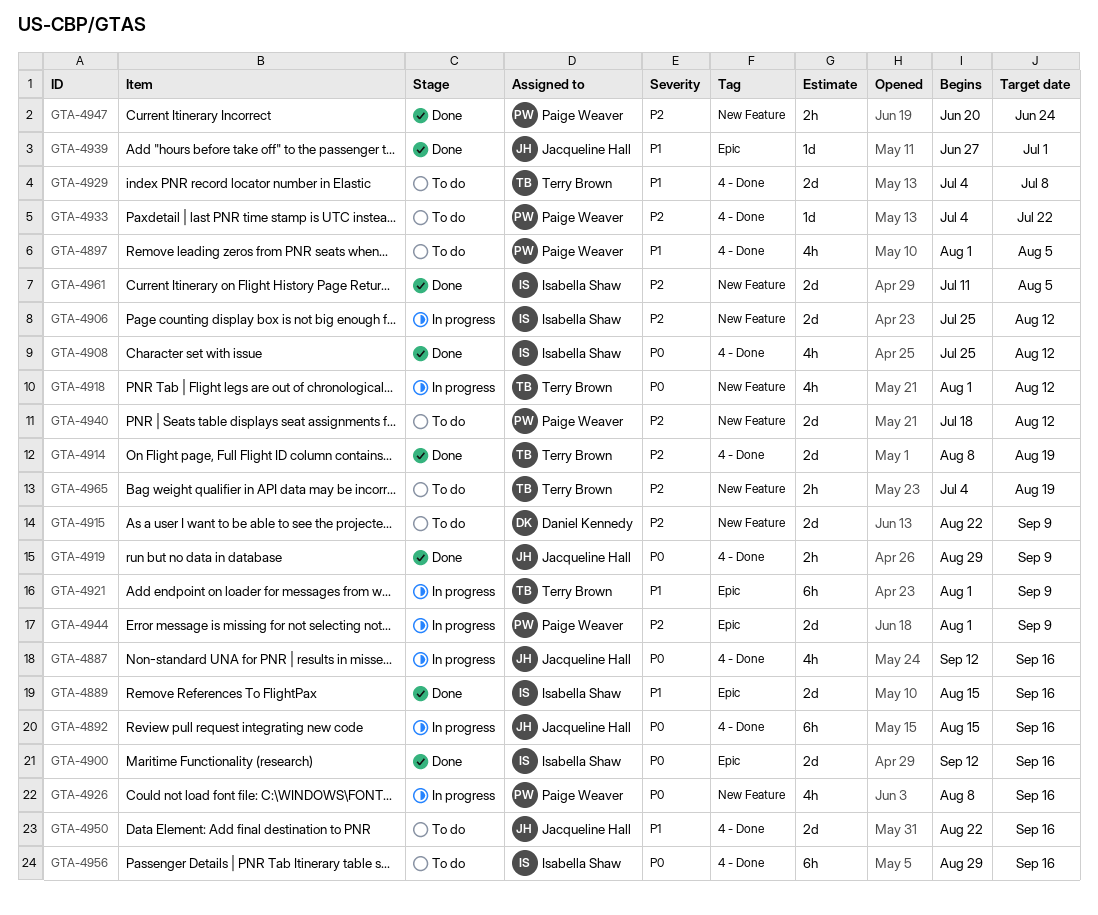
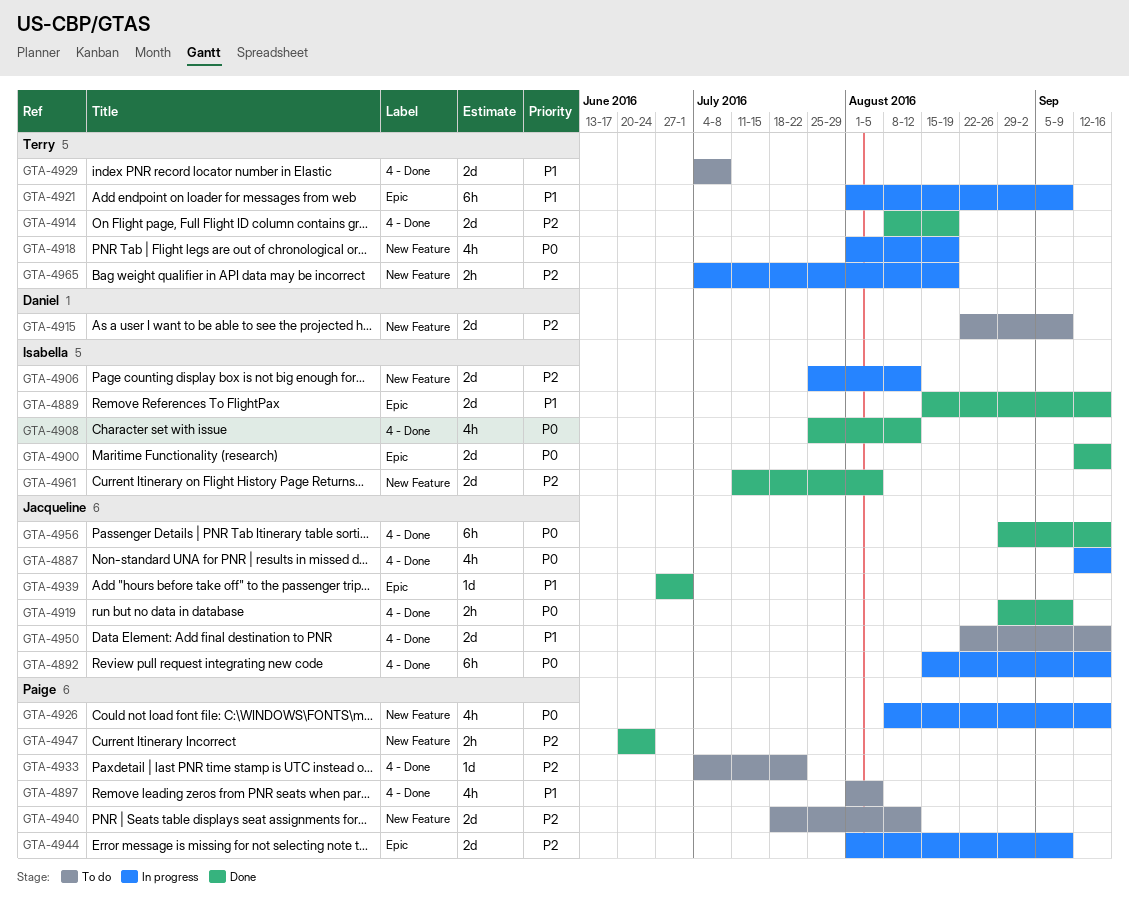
GTA-4918, due: Aug 12 -> Aug 19
GTA-4956, status: To do -> Done
GTA-4956, owner: Isabella Shaw -> Jacqueline Hall
GTA-4965, status: To do -> In progress

